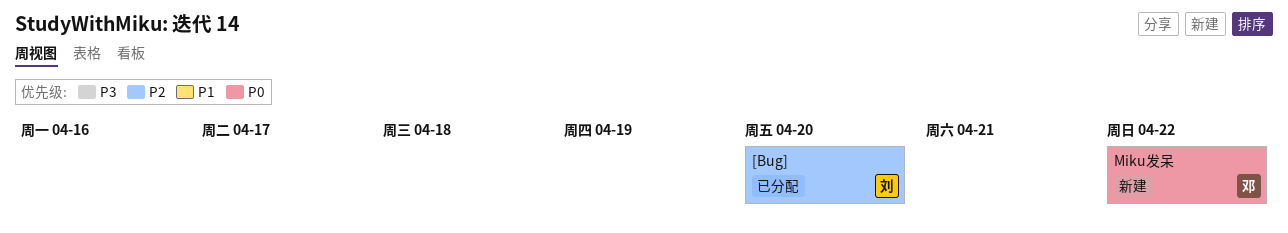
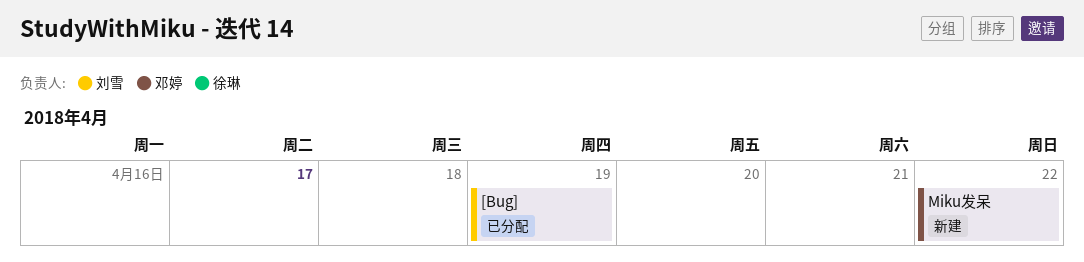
[Bug], due: Apr 20 -> Apr 19

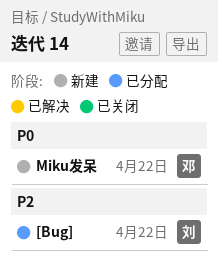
[Bug], due: Apr 19 -> Apr 22

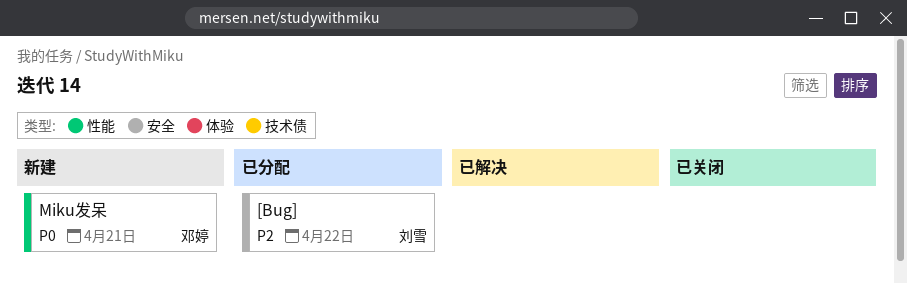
Miku发呆, due: Apr 22 -> Apr 21

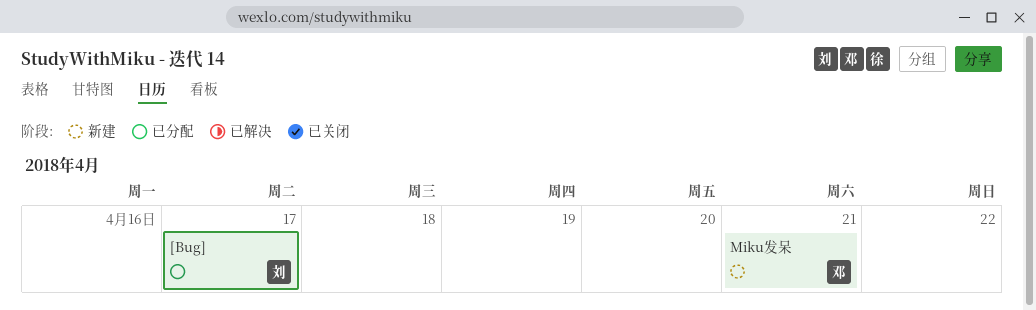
[Bug], due: Apr 22 -> Apr 17

